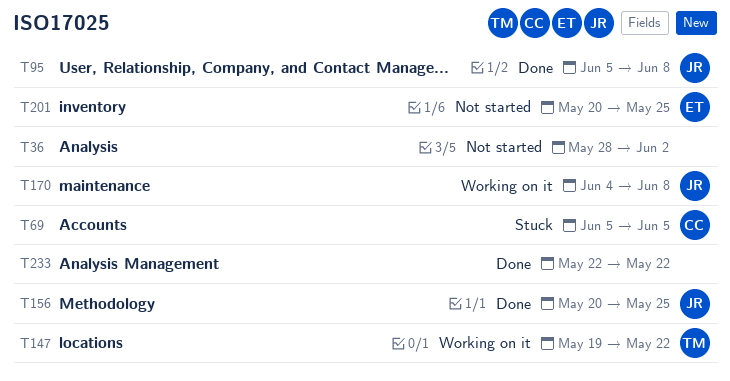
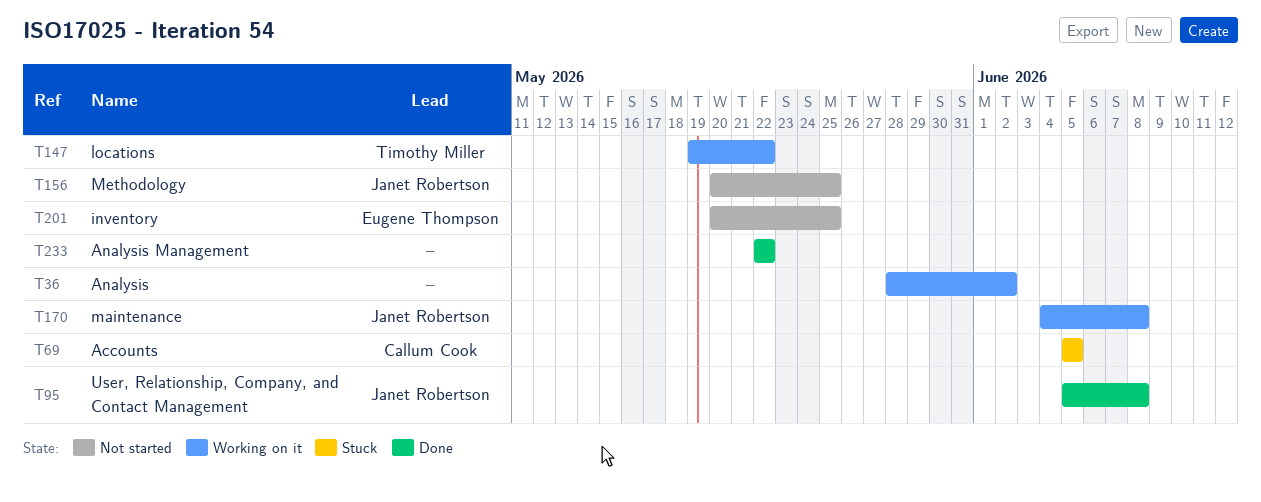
T36, status: Not started -> Working on it
T156, status: Done -> Not started

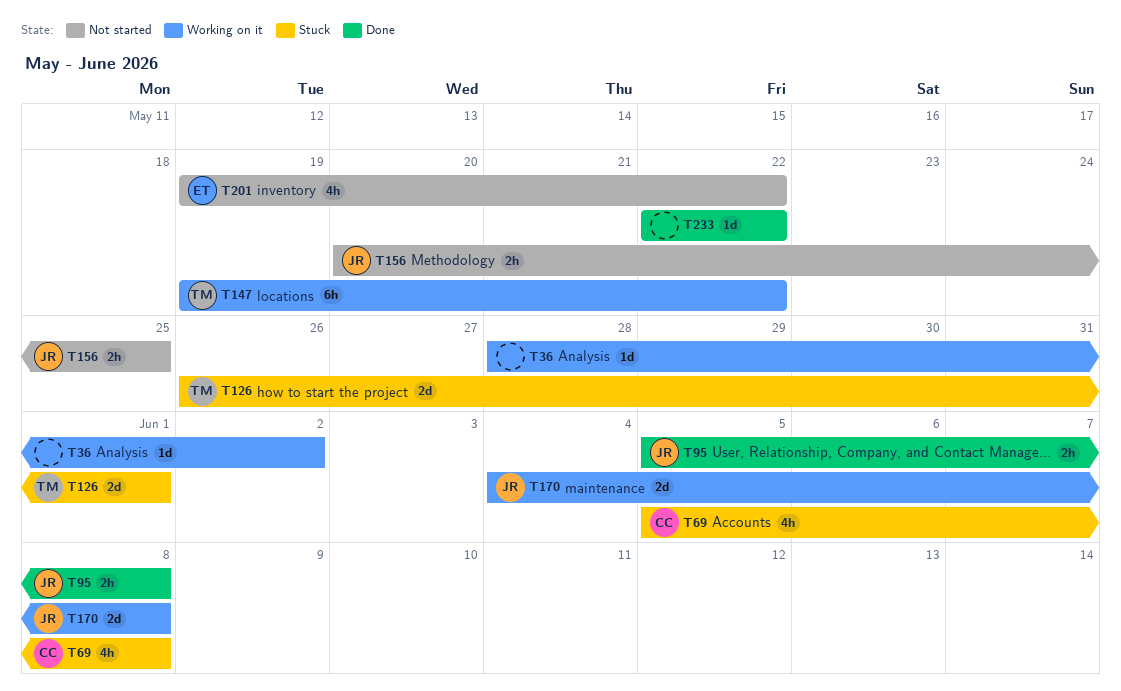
T69, due: Jun 5 -> Jun 8
T126: none -> present
T201, start: May 20 -> May 19
T201, due: May 25 -> May 22

